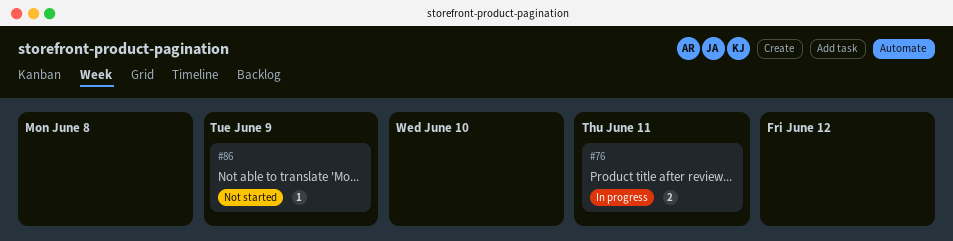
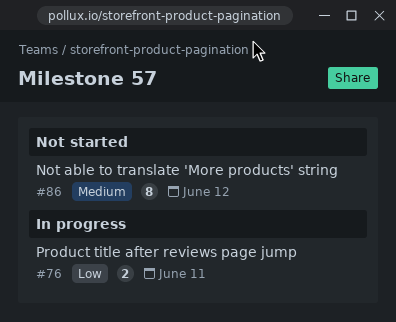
#86, estimate: 1 -> 8
#86, due: Jun 9 -> Jun 12

